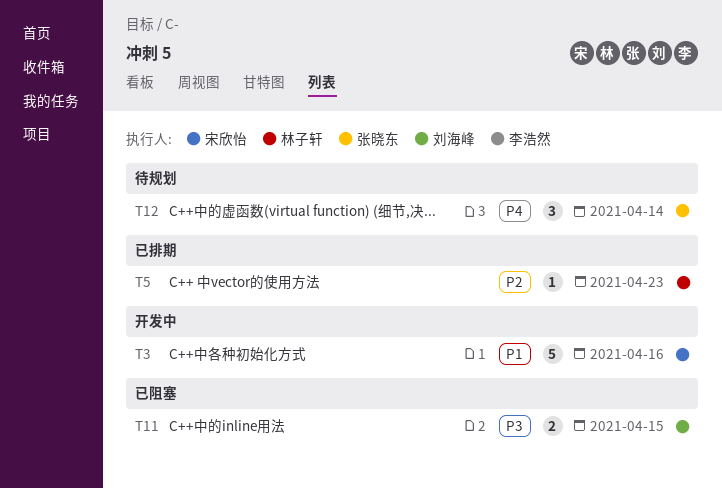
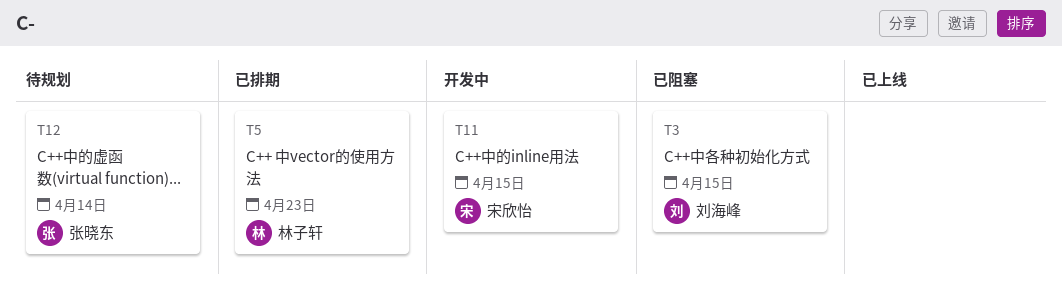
T3, status: 开发中 -> 已阻塞
T3, owner: 宋欣怡 -> 刘海峰
T3, due: Apr 16 -> Apr 15
T11, status: 已阻塞 -> 开发中
T11, owner: 刘海峰 -> 宋欣怡

